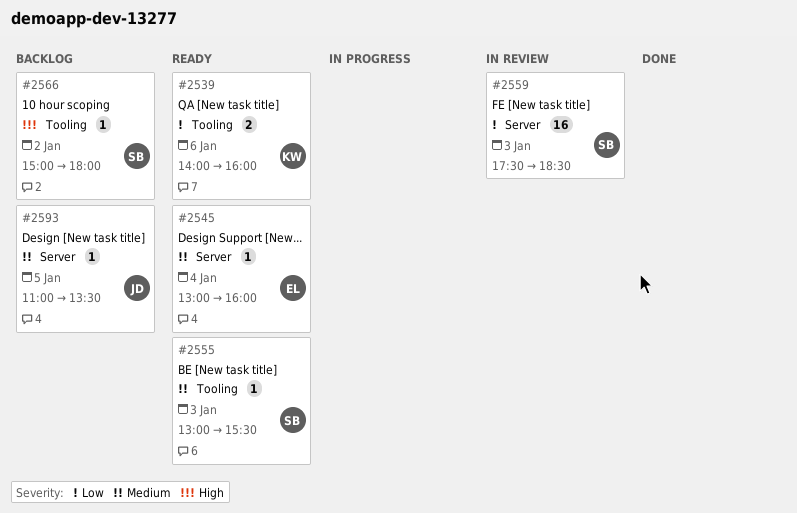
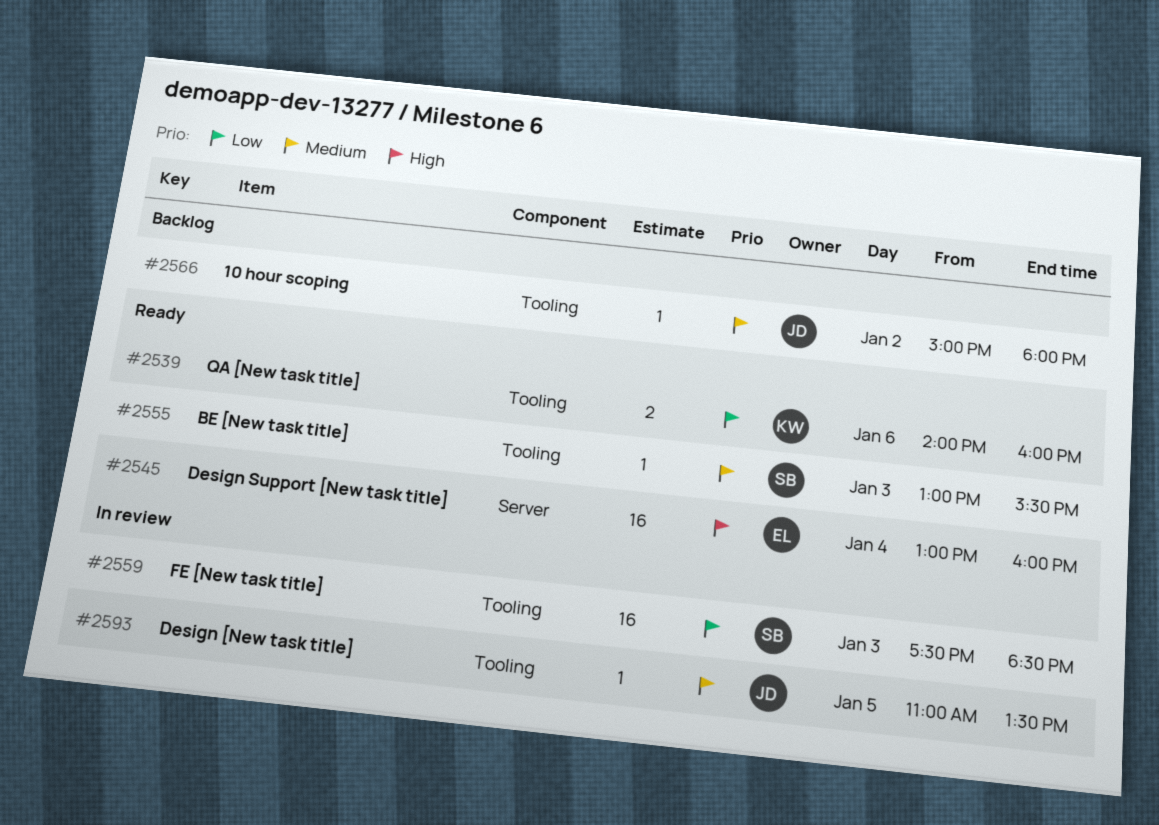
#2545, priority: Medium -> High
#2545, estimate: 1 -> 16
#2559, label: Server -> Tooling
#2566, owner: SB -> JD
#2566, priority: High -> Medium
#2593, status: Backlog -> In review
#2593, label: Server -> Tooling

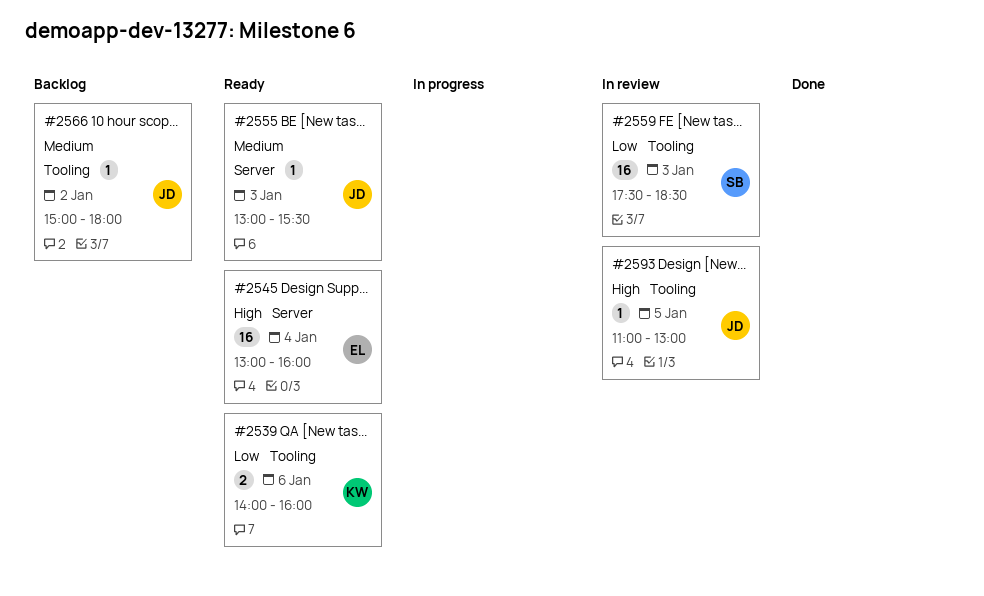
#2555, owner: SB -> JD
#2555, label: Tooling -> Server
#2593, priority: Medium -> High
#2593, ends: 13:30 -> 13:00

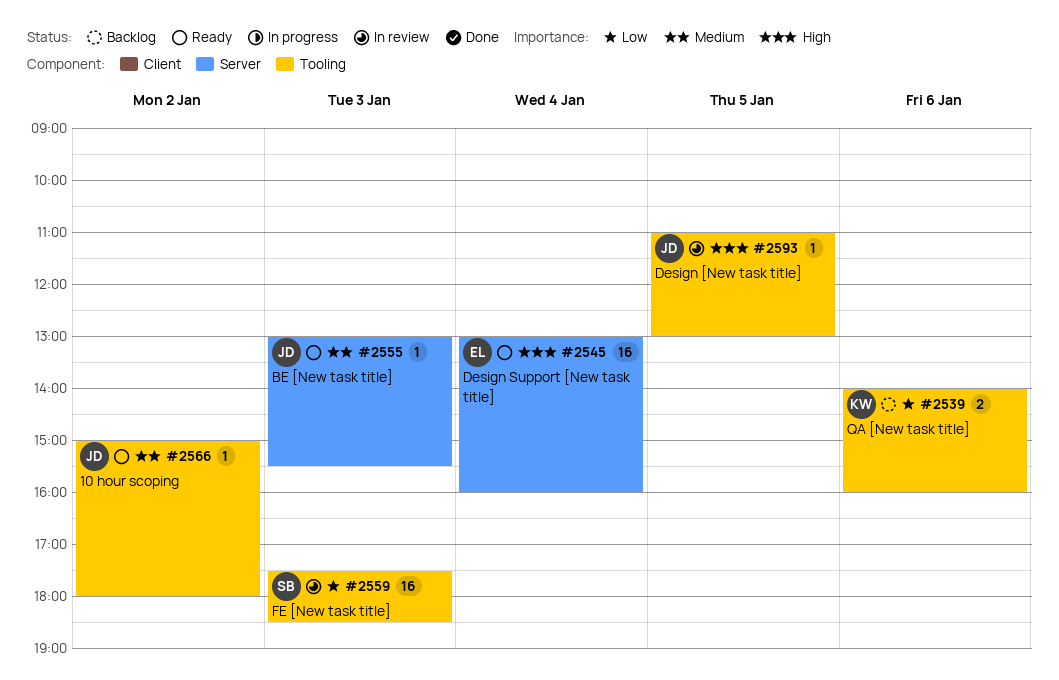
#2539, status: Ready -> Backlog
#2566, status: Backlog -> Ready

